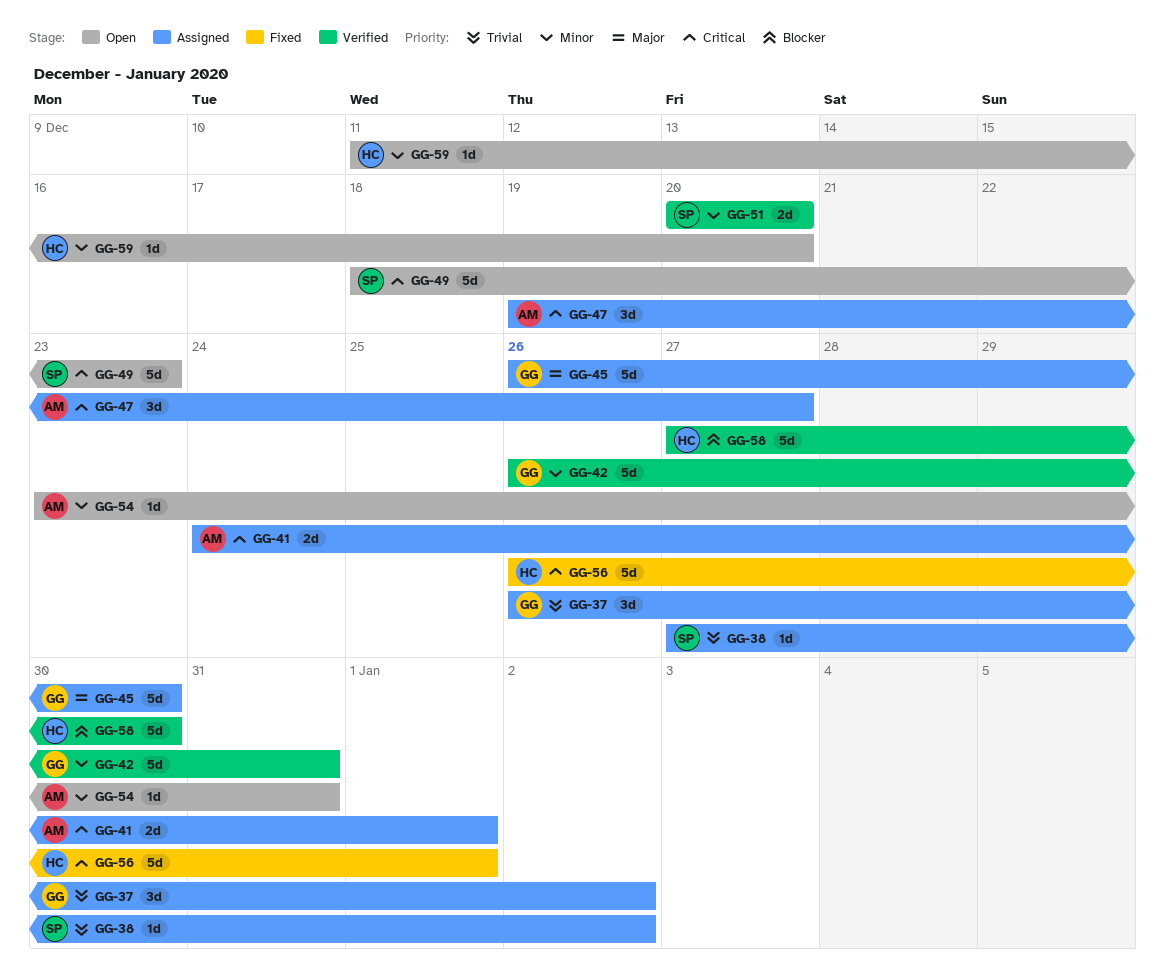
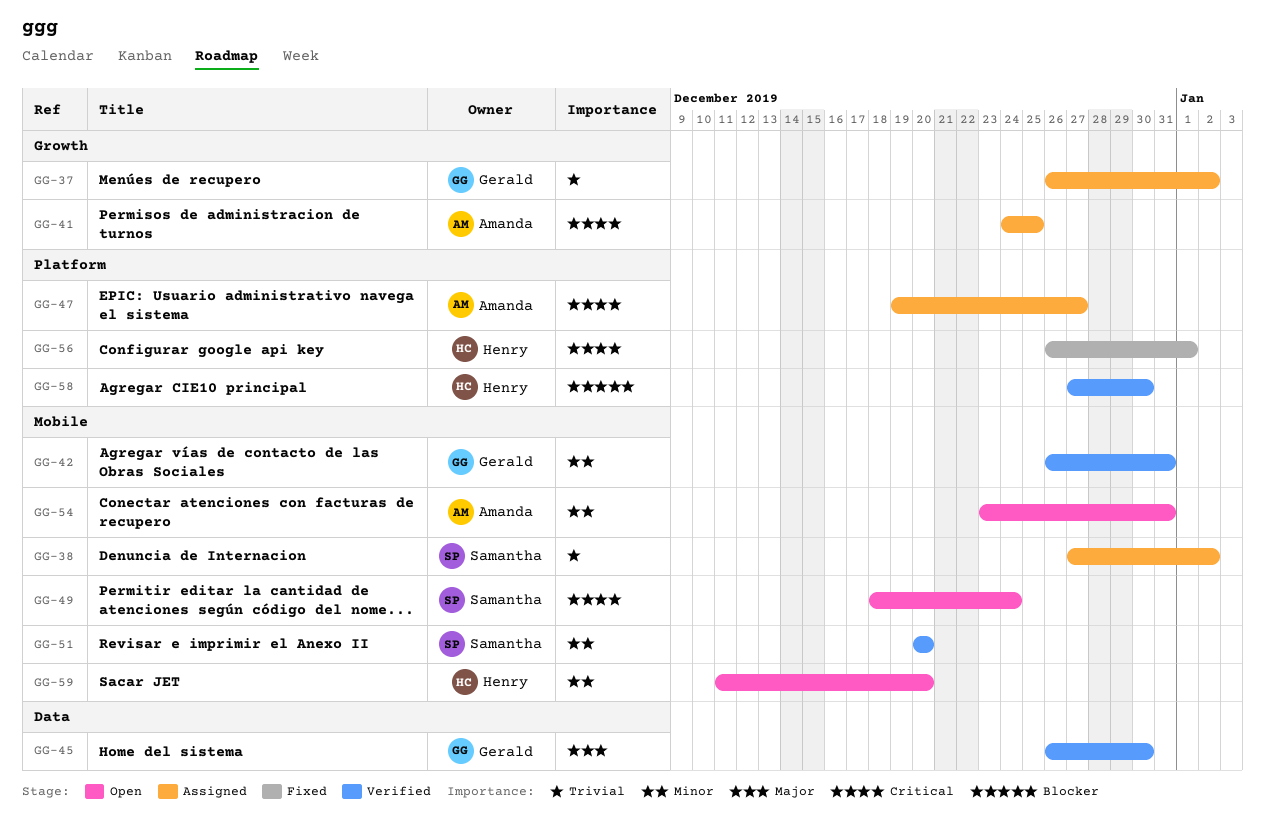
GG-41, due: Jan 1 -> Dec 25
GG-45, status: Assigned -> Verified
GG-49, due: Dec 23 -> Dec 24

